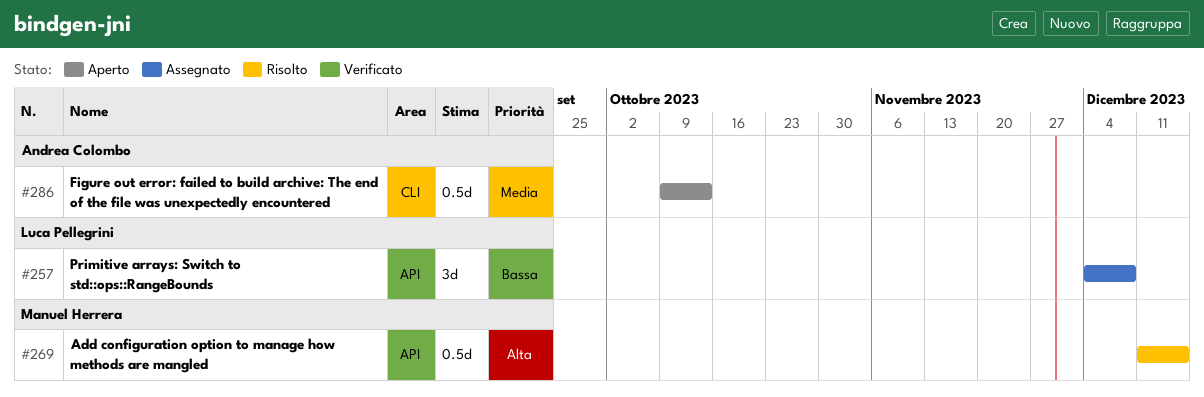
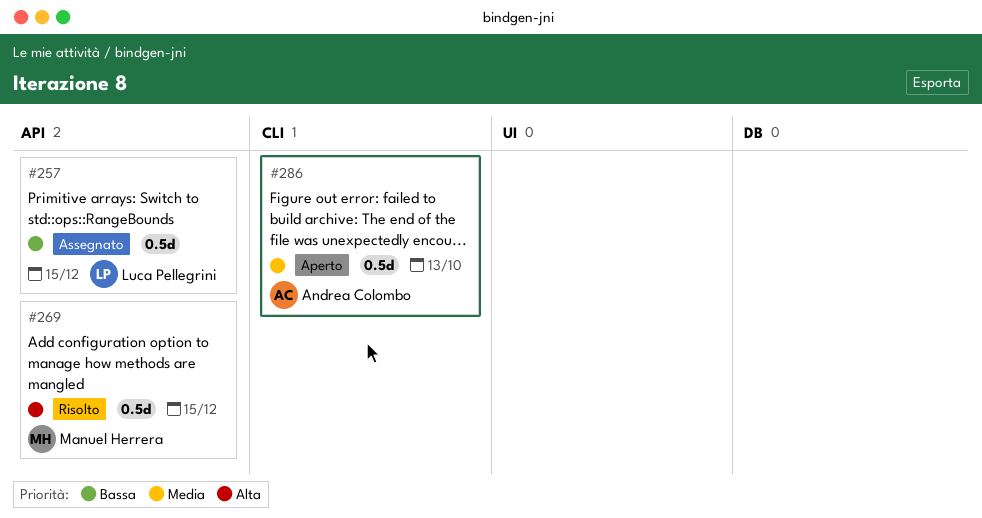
#257, estimate: 3d -> 0.5d
#257, due: Dec 8 -> Dec 15

